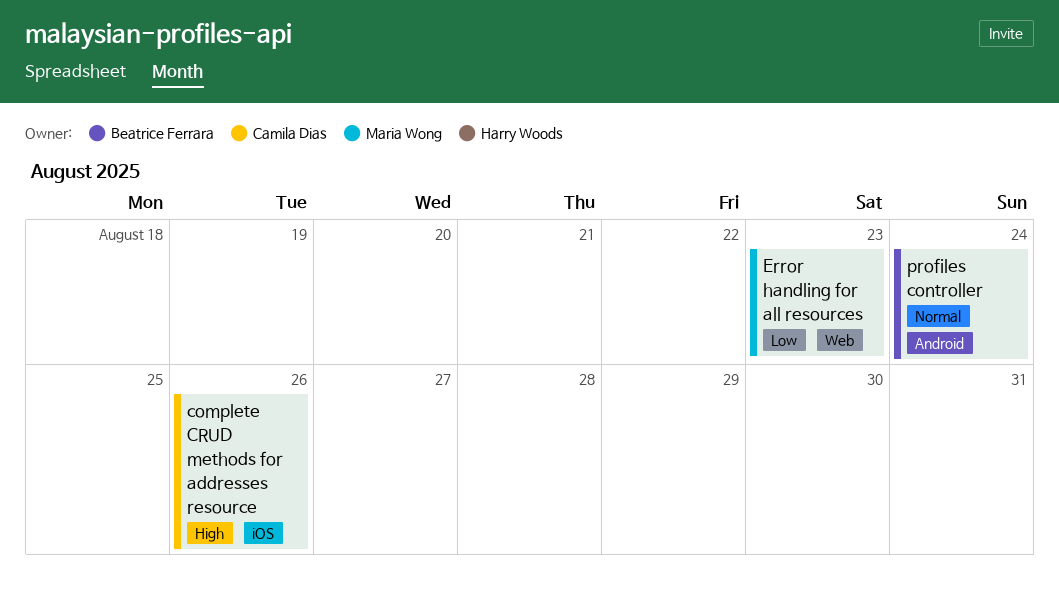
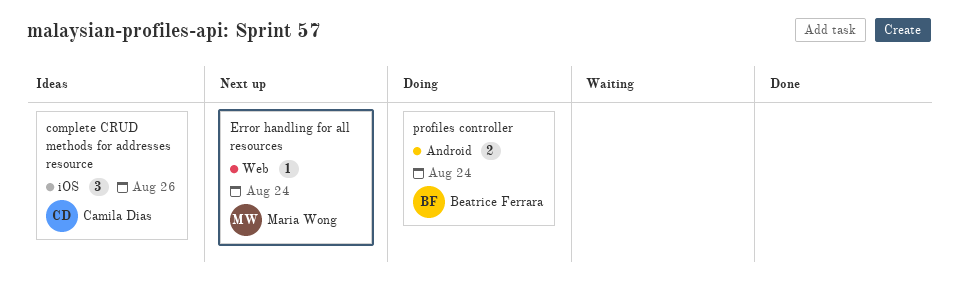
Error handling for all resources, due: Aug 23 -> Aug 24

